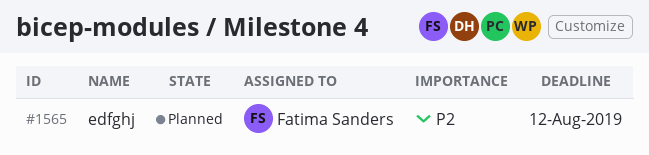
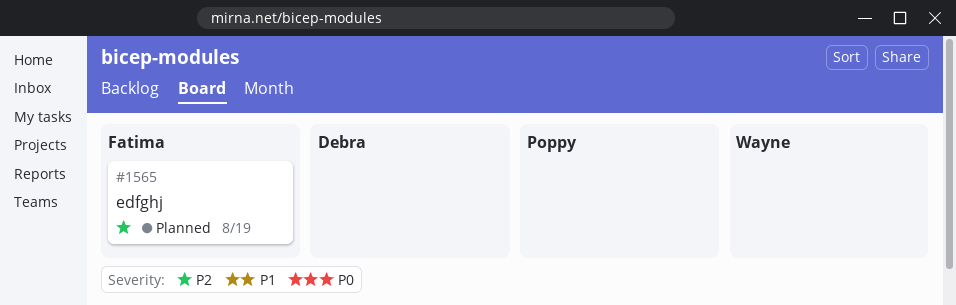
#1565, due: Aug 12 -> Aug 19

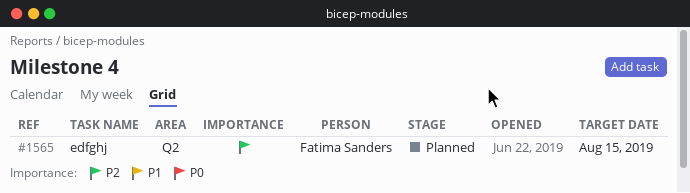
#1565, due: Aug 19 -> Aug 15

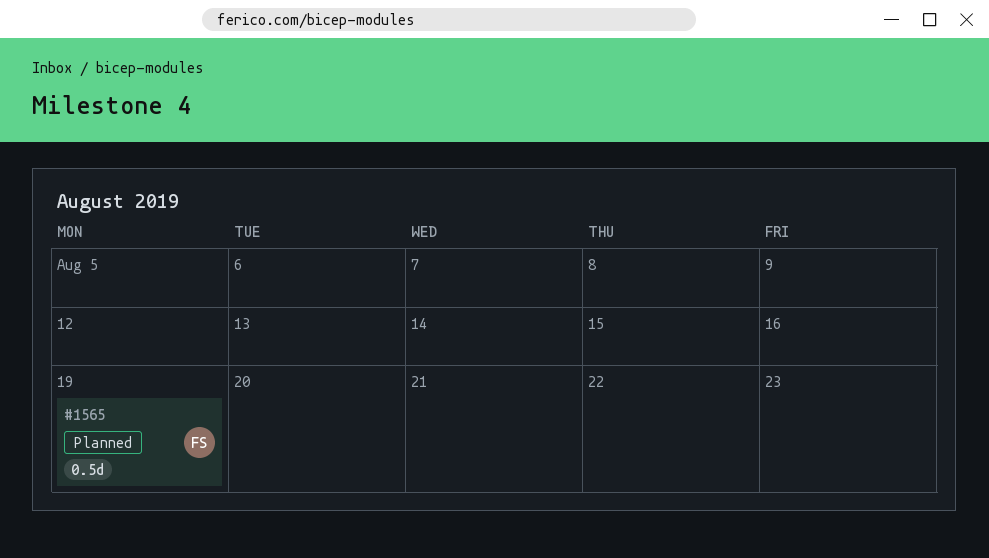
#1565, due: Aug 15 -> Aug 19

